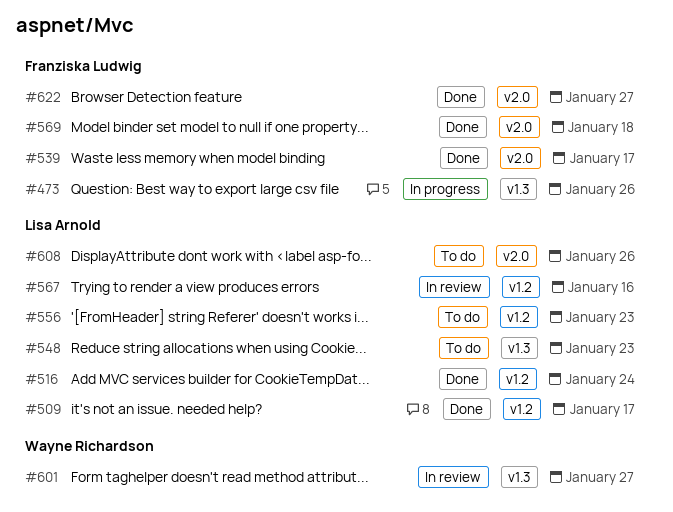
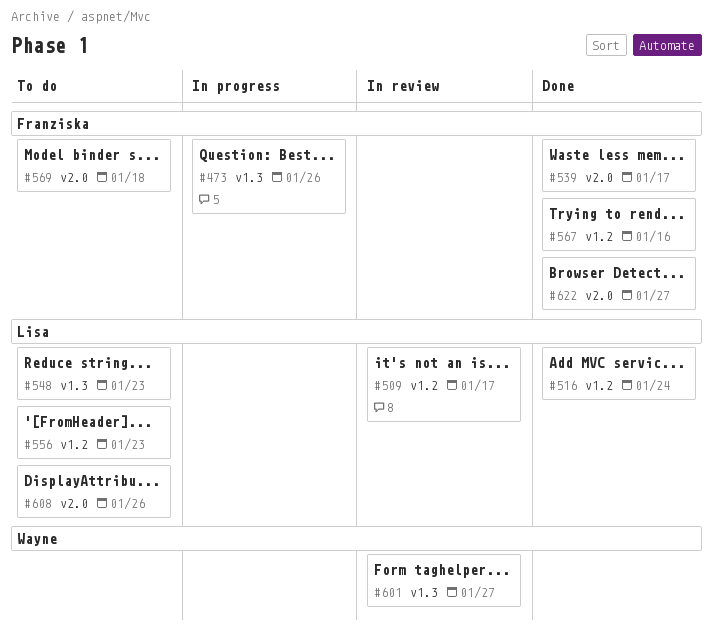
#509, status: Done -> In review
#567, status: In review -> Done
#567, owner: Lisa Arnold -> Franziska Ludwig
#569, status: Done -> To do

